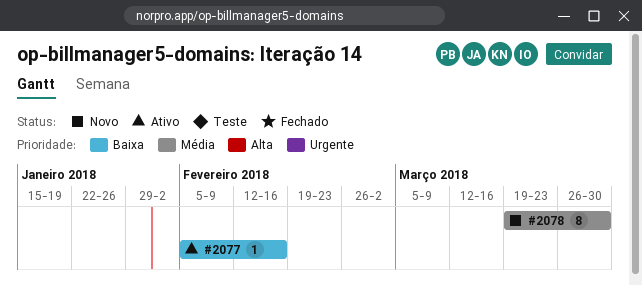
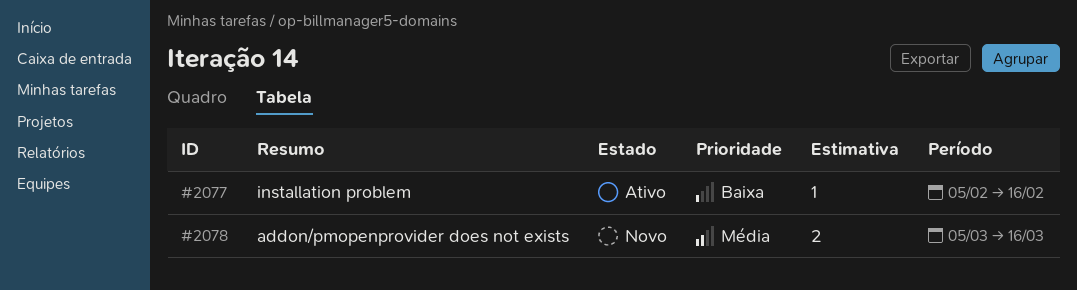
#2078, estimate: 8 -> 2
#2078, start: Mar 19 -> Mar 5
#2078, due: Mar 30 -> Mar 16

